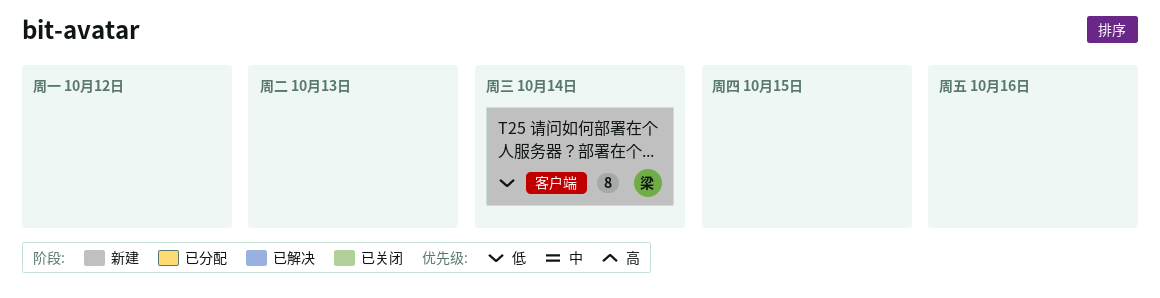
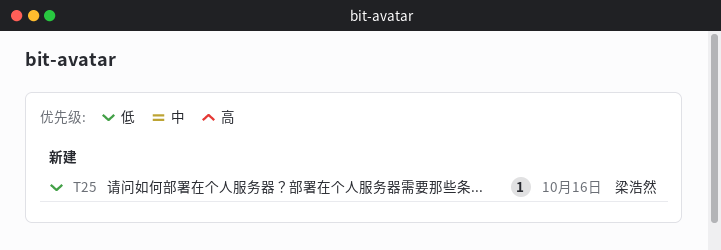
T25, estimate: 8 -> 1
T25, due: Oct 14 -> Oct 16

